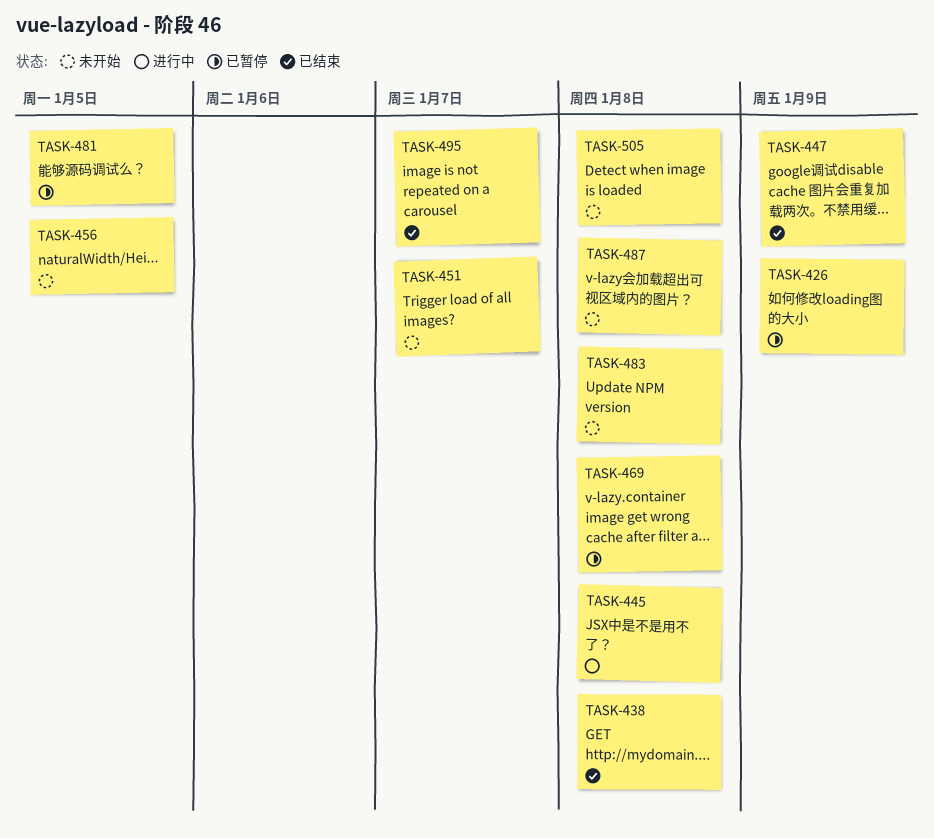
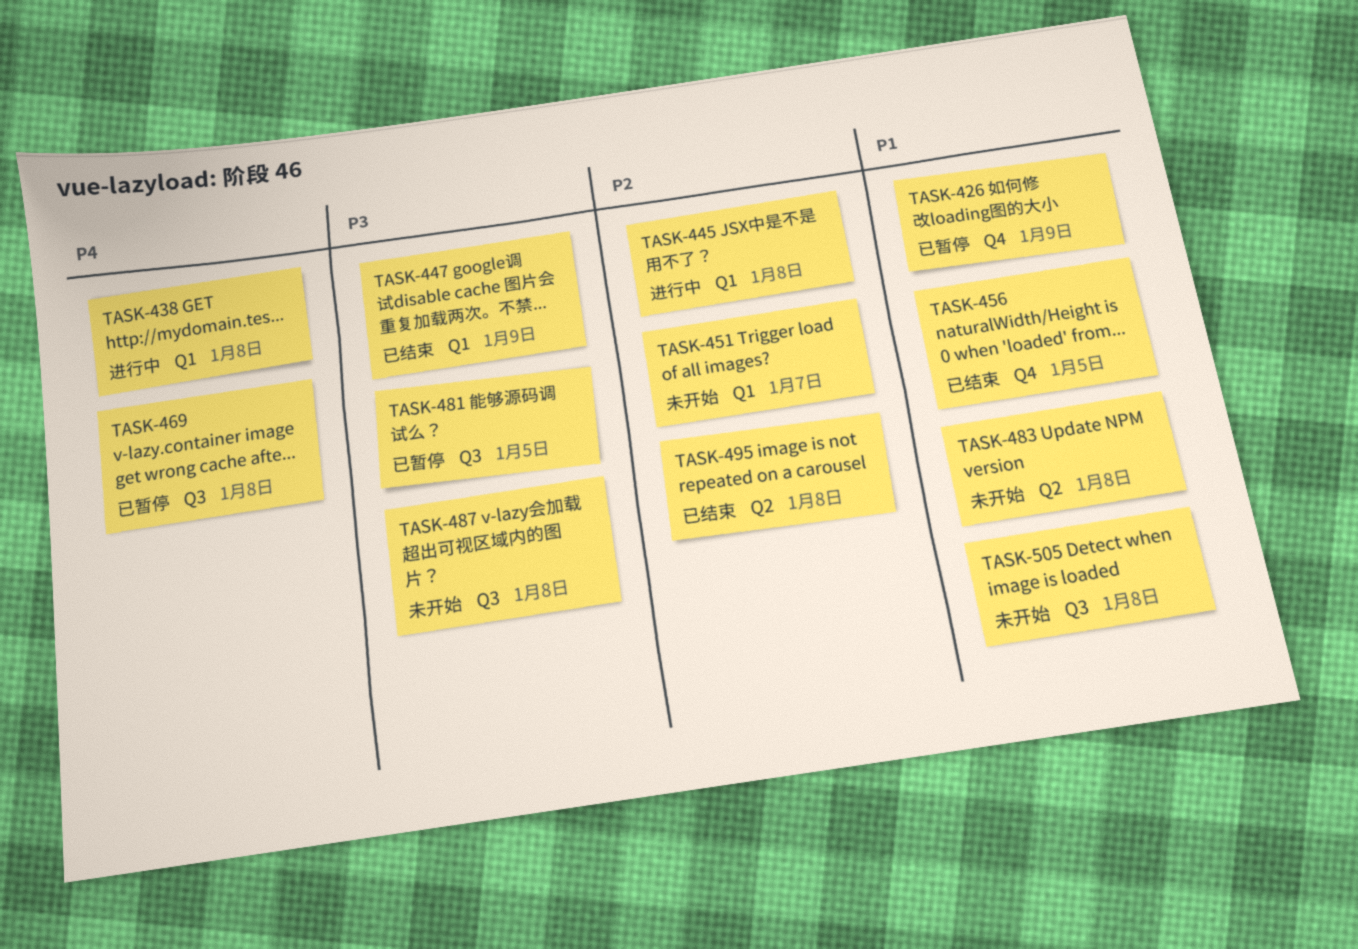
TASK-438, status: 已结束 -> 进行中
TASK-456, status: 未开始 -> 已结束
TASK-495, due: Jan 7 -> Jan 8

